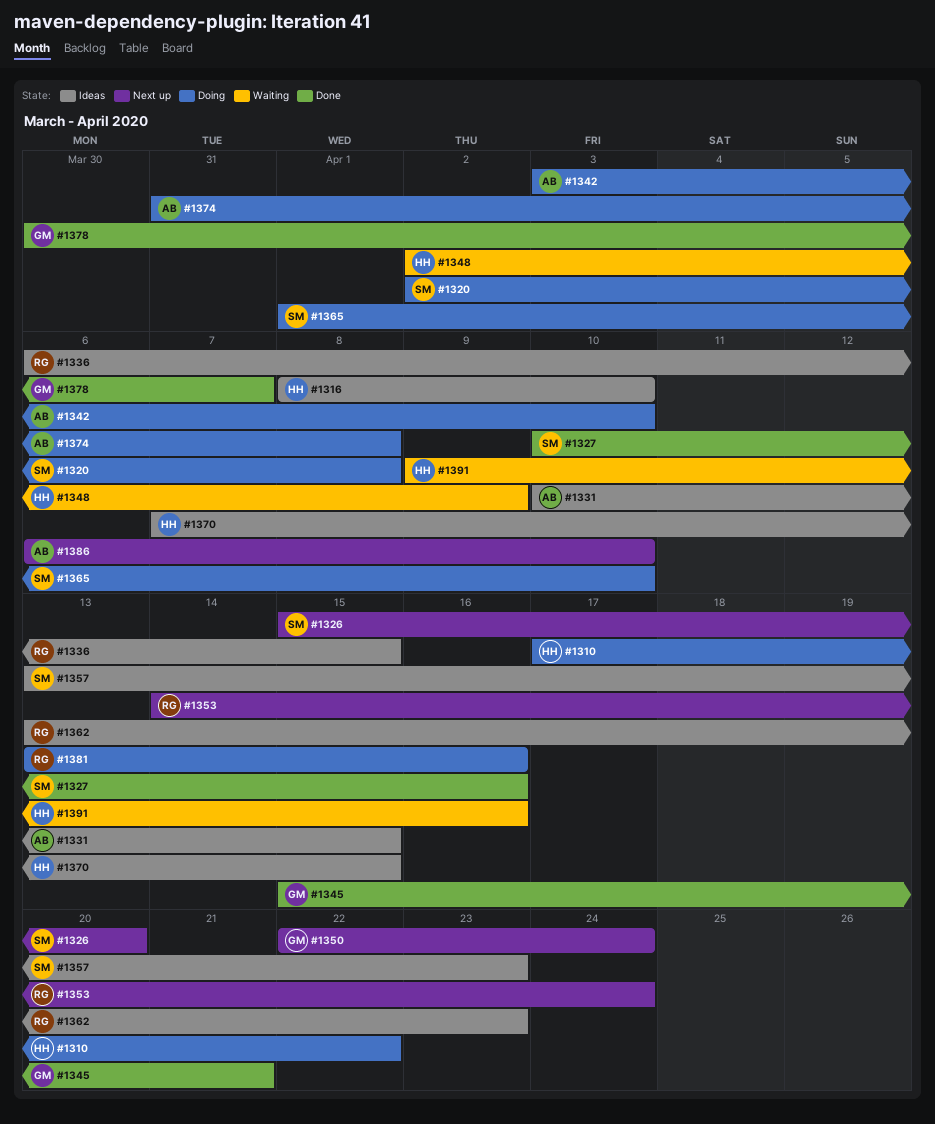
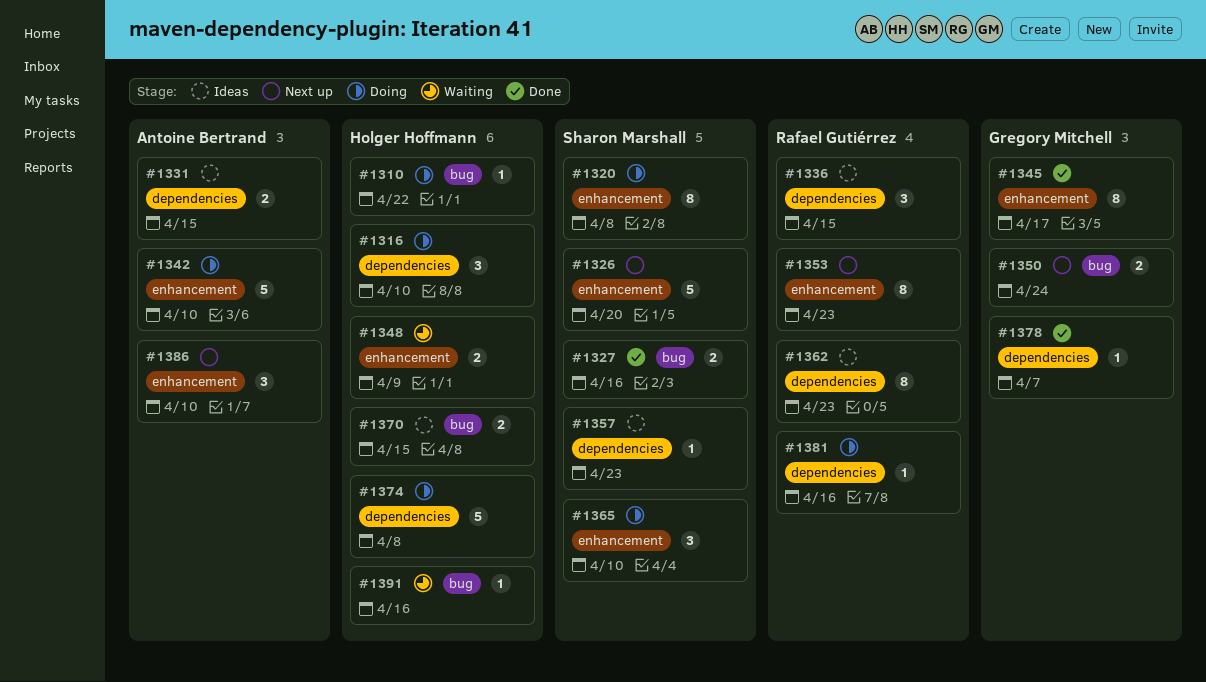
#1316, status: Ideas -> Doing
#1345, due: Apr 21 -> Apr 17
#1353, due: Apr 24 -> Apr 23
#1374, owner: Antoine Bertrand -> Holger Hoffmann

